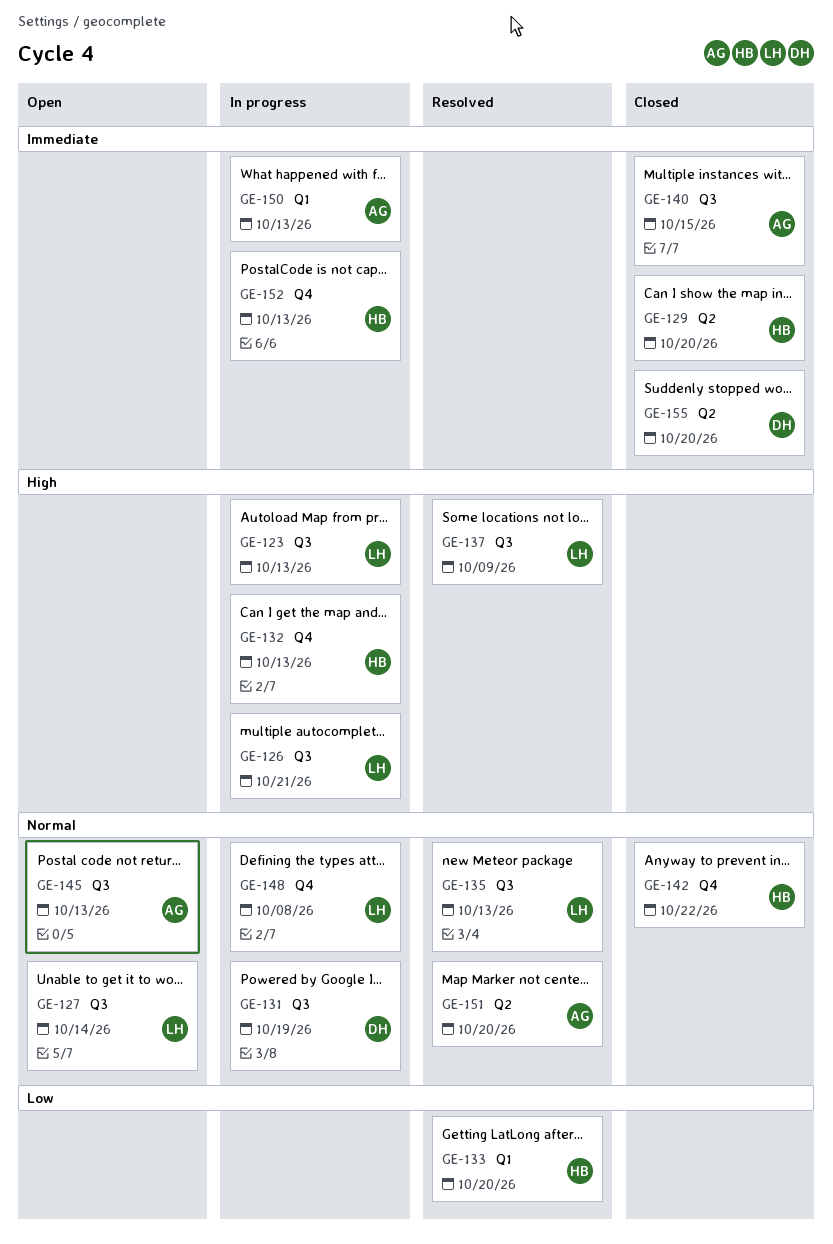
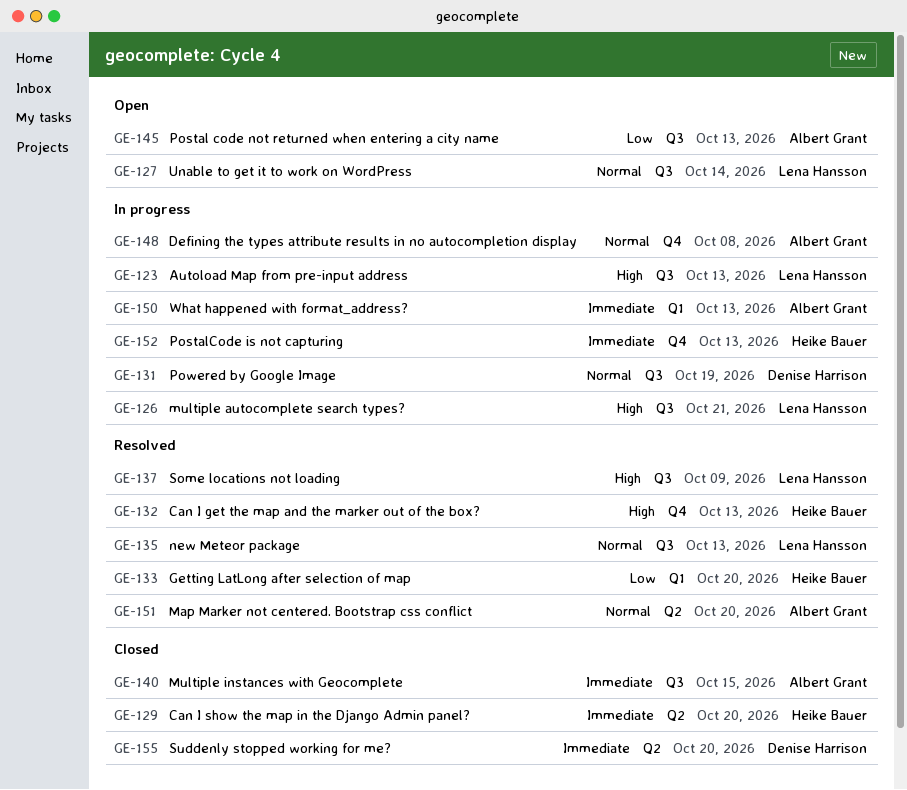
GE-132, status: In progress -> Resolved
GE-142: present -> none
GE-145, priority: Normal -> Low
GE-148, owner: Lena Hansson -> Albert Grant

